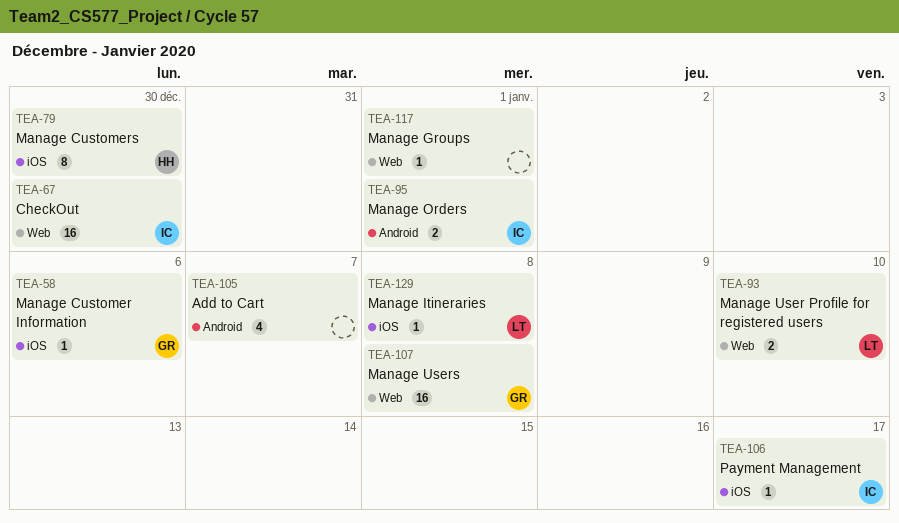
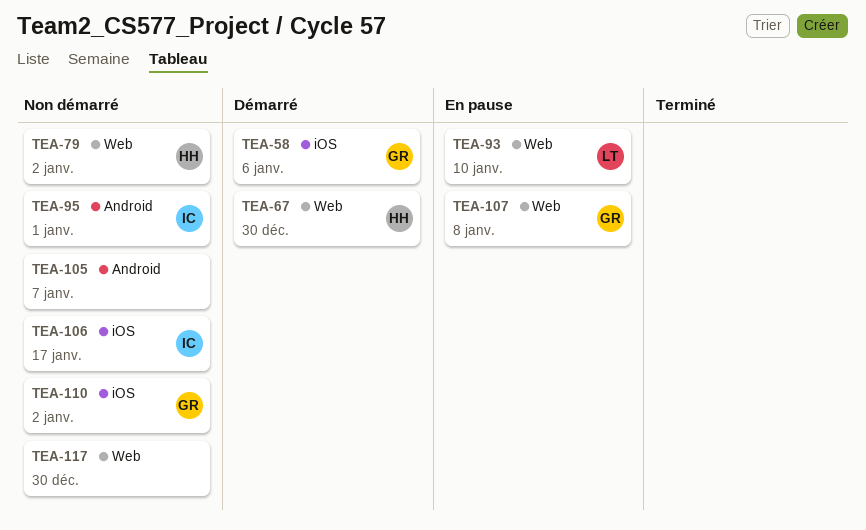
TEA-67, owner: IC -> HH
TEA-79, label: iOS -> Web
TEA-79, due: Dec 30 -> Jan 2
TEA-110: none -> present
TEA-117, due: Jan 1 -> Dec 30
TEA-129: present -> none

